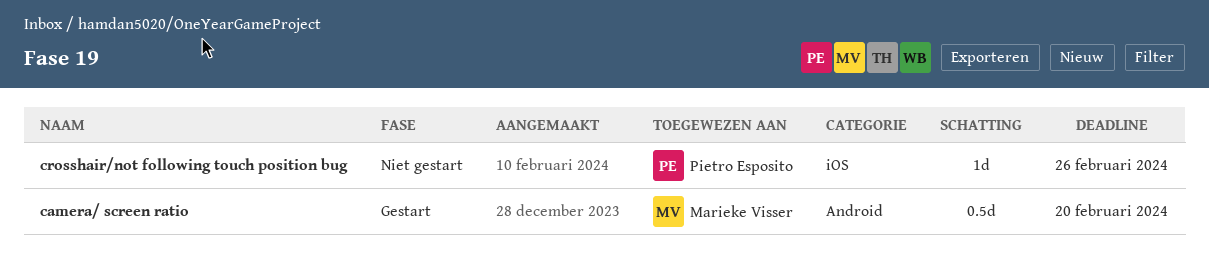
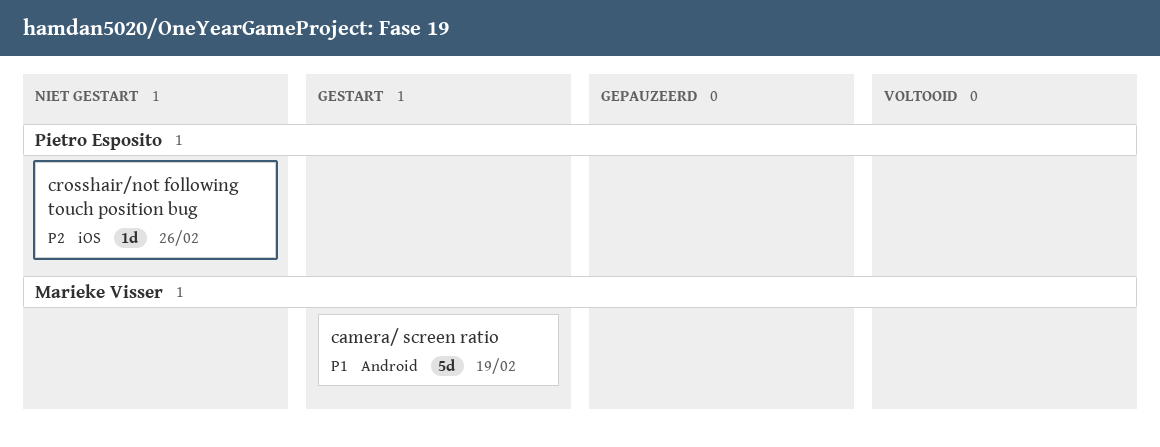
camera/ screen ratio, estimate: 0.5d -> 5d
camera/ screen ratio, due: Feb 20 -> Feb 19

